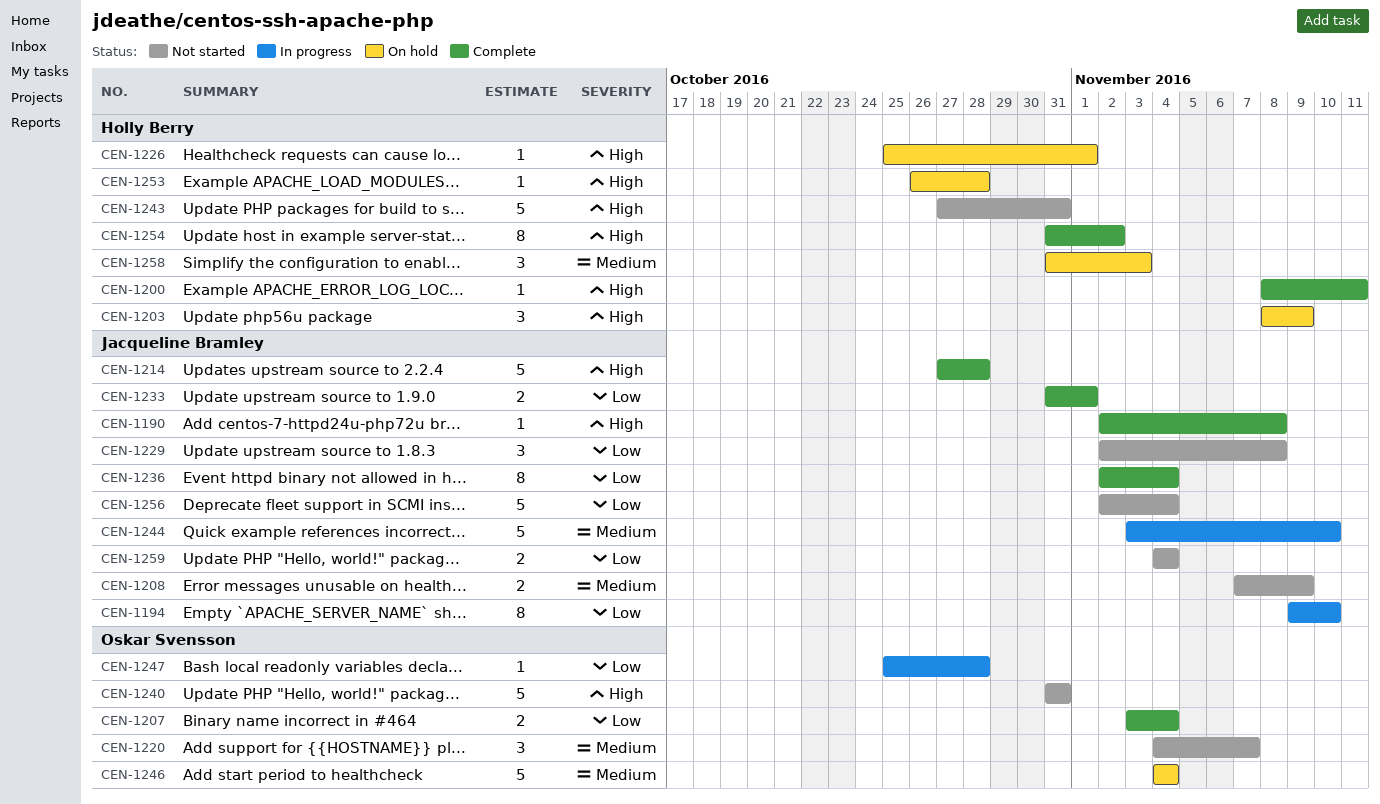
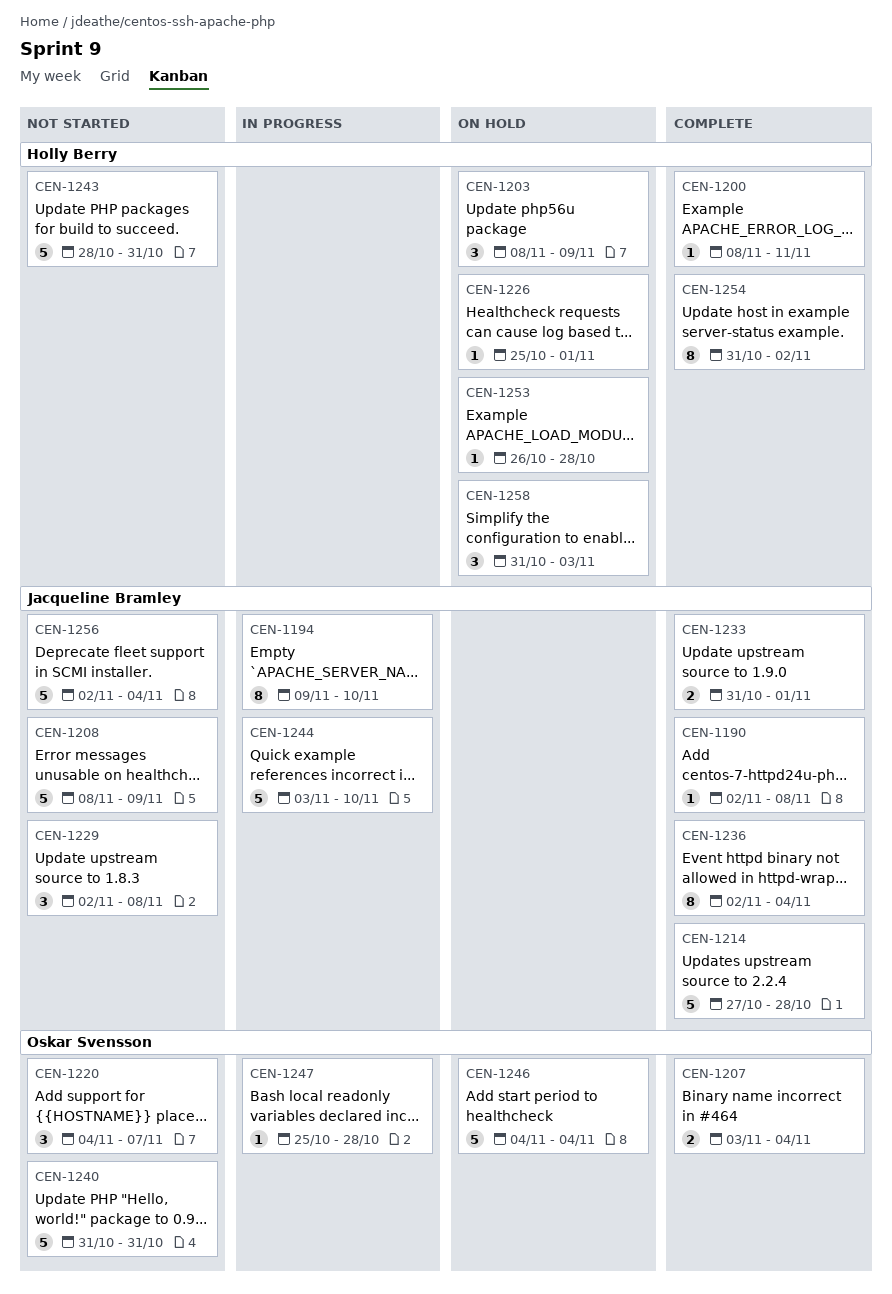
CEN-1208, estimate: 2 -> 5
CEN-1208, start: Nov 7 -> Nov 8
CEN-1243, start: Oct 27 -> Oct 28
CEN-1259: present -> none

